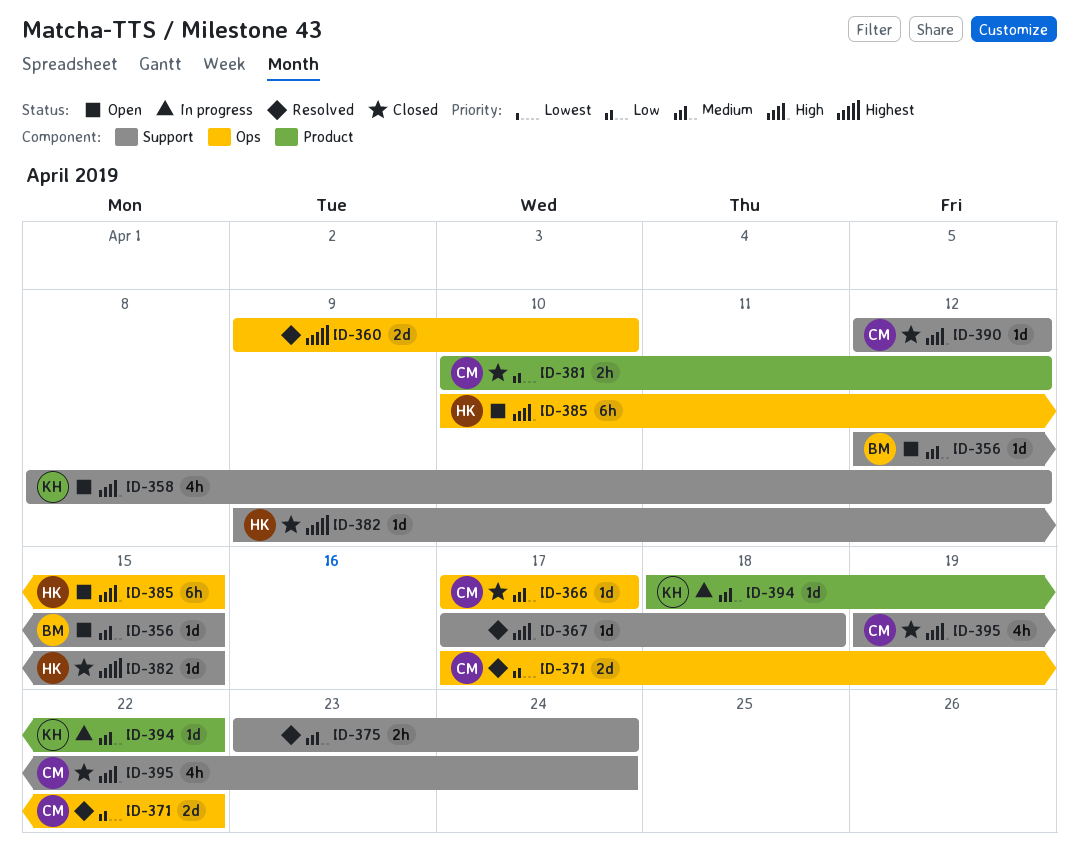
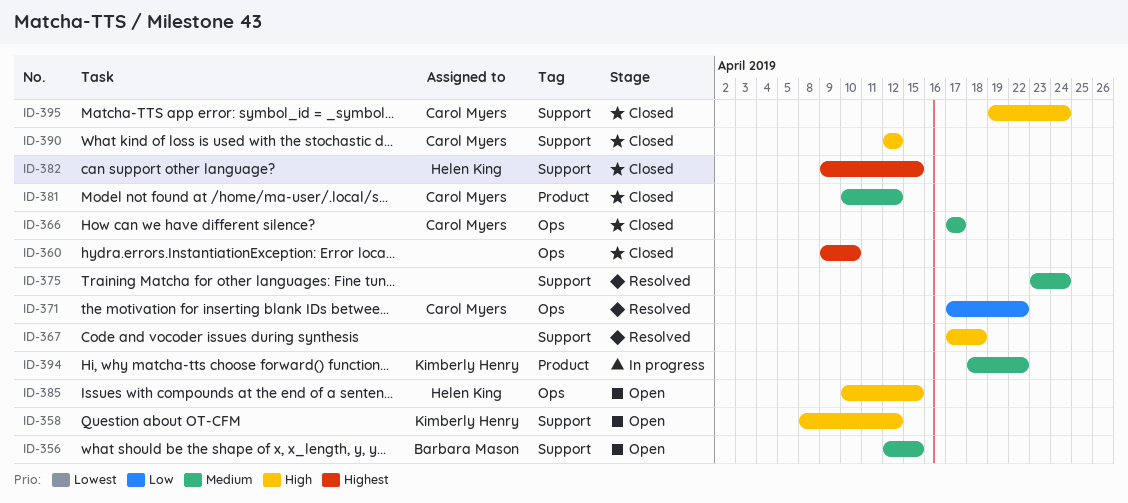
ID-360, status: Resolved -> Closed
ID-381, priority: Low -> Medium

